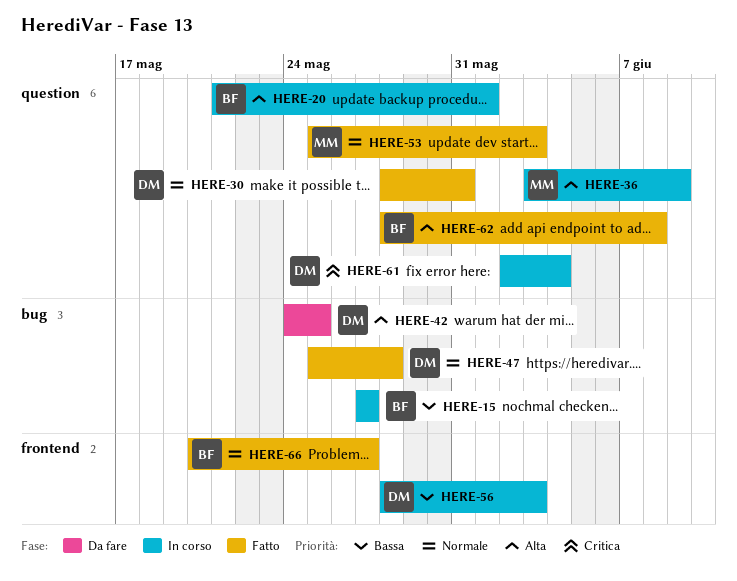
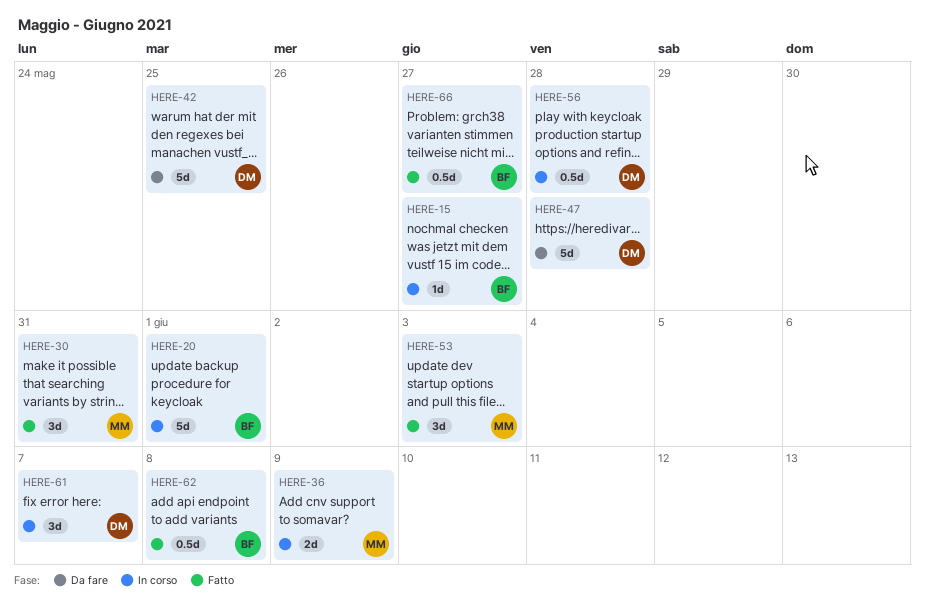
HERE-30, owner: DM -> MM
HERE-47, status: Fatto -> Da fare
HERE-56, due: Jun 3 -> May 28
HERE-61, due: Jun 4 -> Jun 7

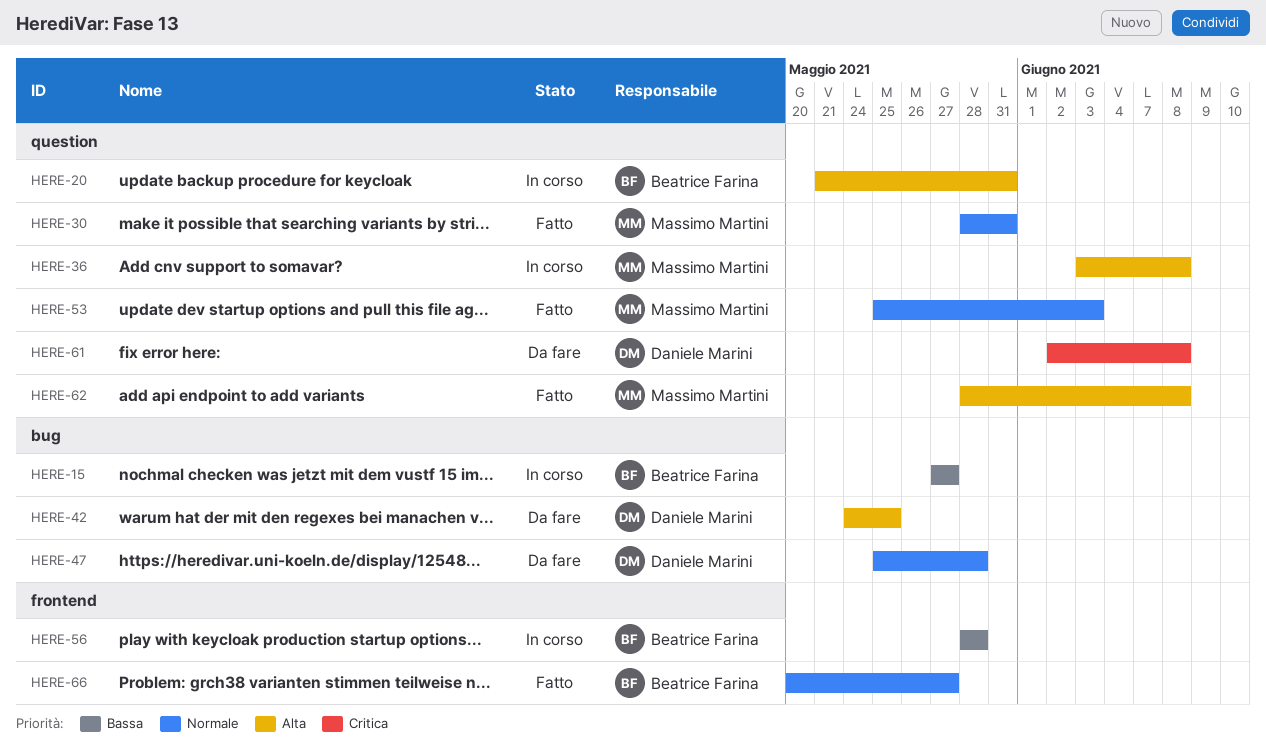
HERE-20, due: Jun 1 -> May 31
HERE-36, due: Jun 9 -> Jun 8
HERE-56, owner: Daniele Marini -> Beatrice Farina
HERE-61, status: In corso -> Da fare
HERE-61, due: Jun 7 -> Jun 8
HERE-62, owner: Beatrice Farina -> Massimo Martini

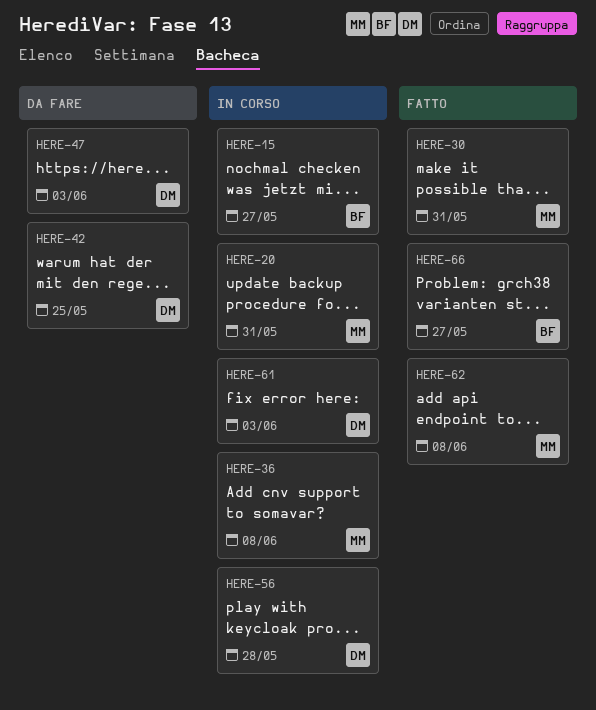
HERE-20, owner: Beatrice Farina -> Massimo Martini
HERE-47, due: May 28 -> Jun 3
HERE-53: present -> none
HERE-56, owner: Beatrice Farina -> Daniele Marini
HERE-61, status: Da fare -> In corso
HERE-61, due: Jun 8 -> Jun 3

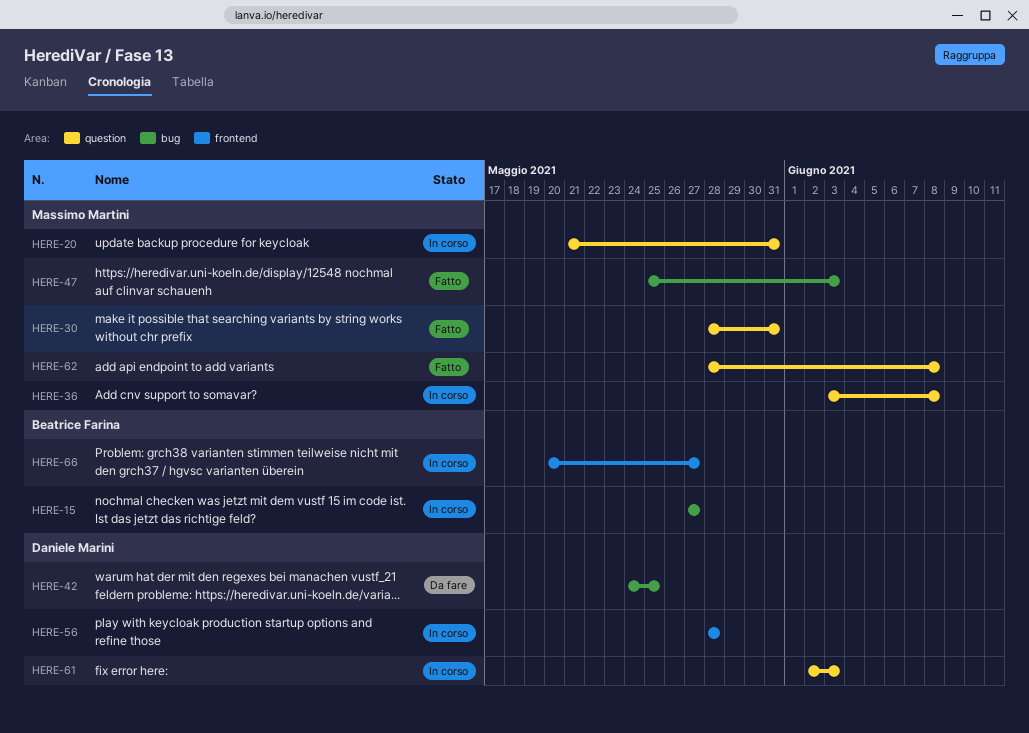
HERE-47, status: Da fare -> Fatto
HERE-47, owner: Daniele Marini -> Massimo Martini
HERE-66, status: Fatto -> In corso

